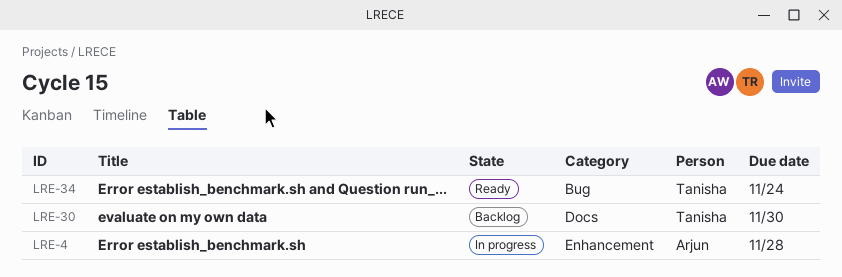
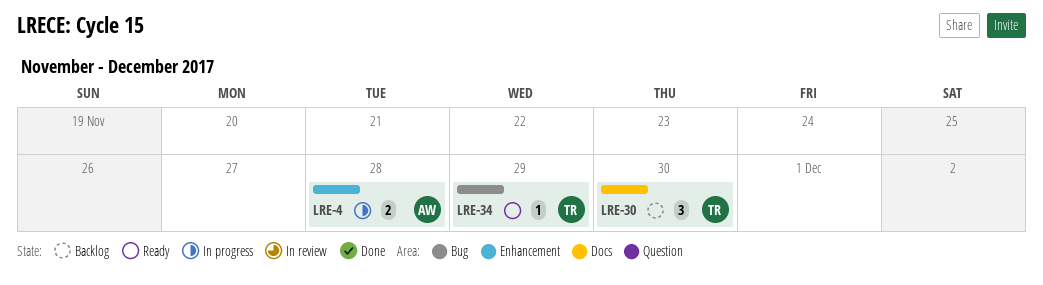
LRE-34, due: Nov 24 -> Nov 29

